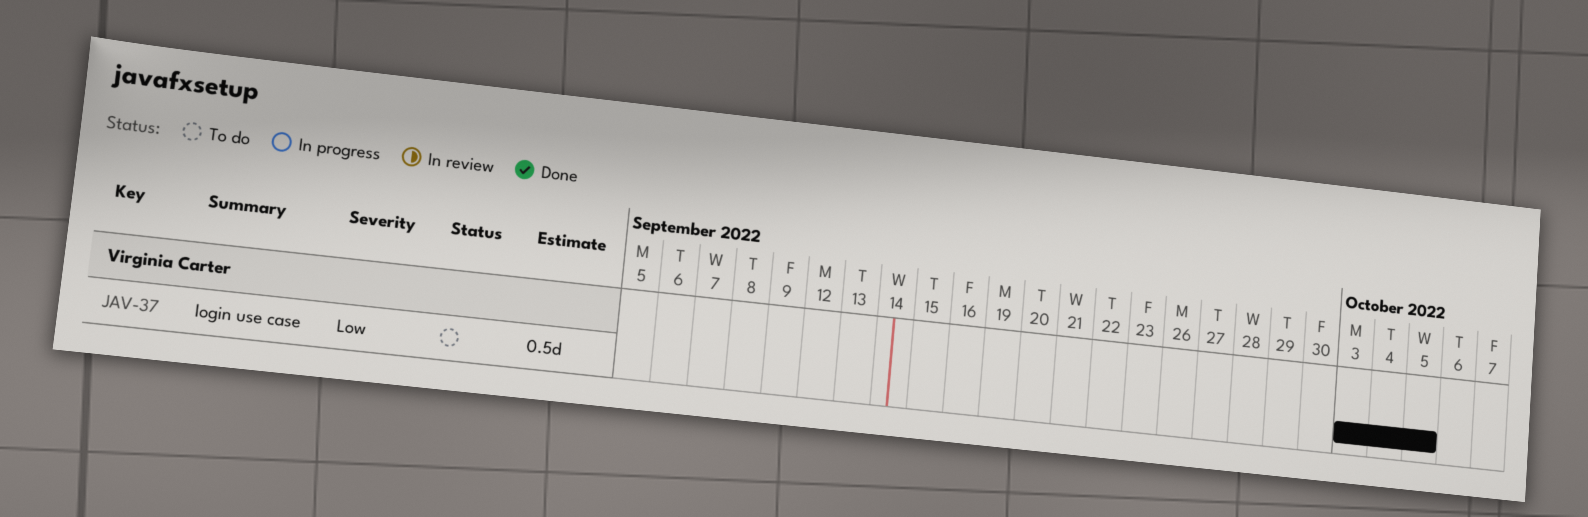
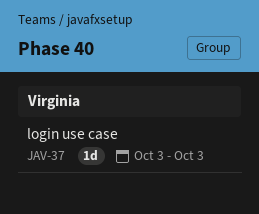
JAV-37, estimate: 0.5d -> 1d
JAV-37, due: Oct 5 -> Oct 3

